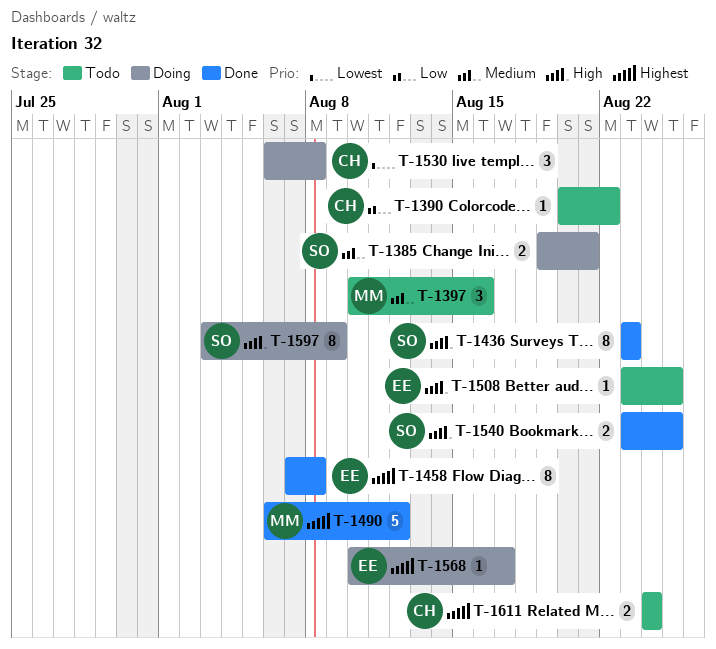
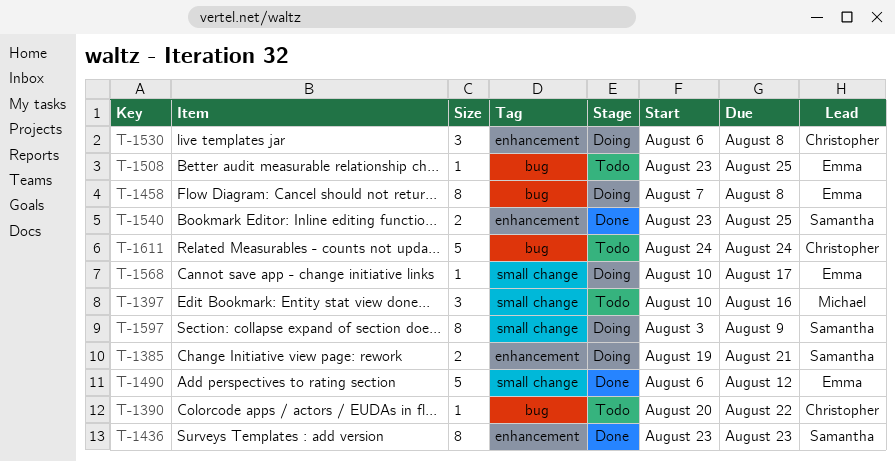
T-1458, status: Done -> Doing
T-1490, owner: Michael -> Emma
T-1611, estimate: 2 -> 5

